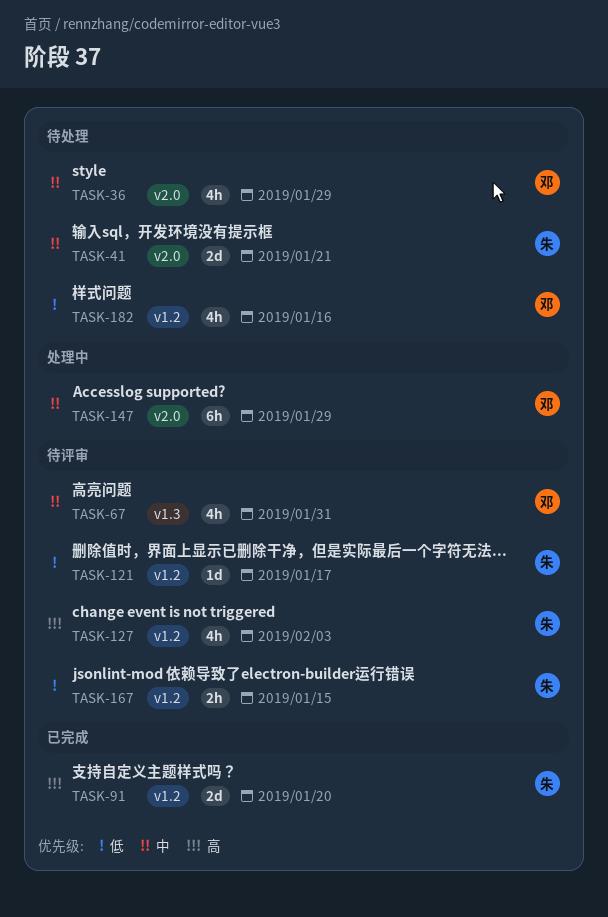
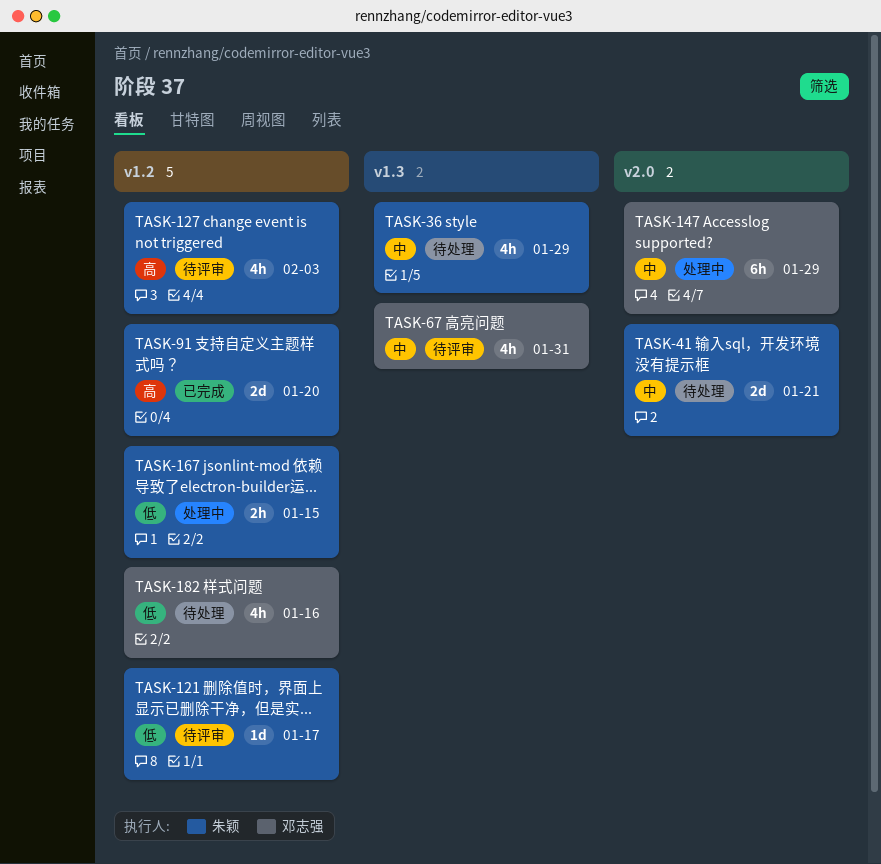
TASK-36, owner: 邓志强 -> 朱颖
TASK-36, label: v2.0 -> v1.3
TASK-167, status: 待评审 -> 处理中

